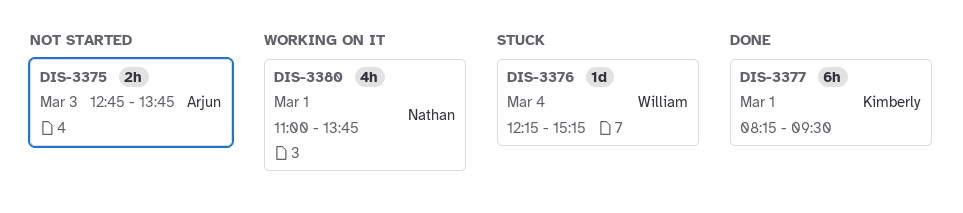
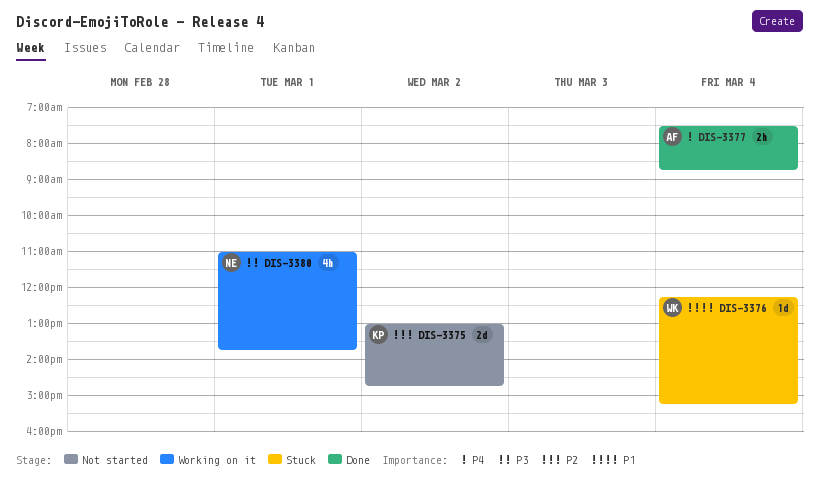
DIS-3375, owner: Arjun -> Kimberly
DIS-3375, estimate: 2h -> 2d
DIS-3375, day: Mar 3 -> Mar 2
DIS-3375, begins: 12:45 -> 13:00
DIS-3375, ends: 13:45 -> 14:45
DIS-3377, owner: Kimberly -> Arjun
DIS-3377, estimate: 6h -> 2h
DIS-3377, day: Mar 1 -> Mar 4
DIS-3377, begins: 08:15 -> 07:30
DIS-3377, ends: 09:30 -> 08:45

